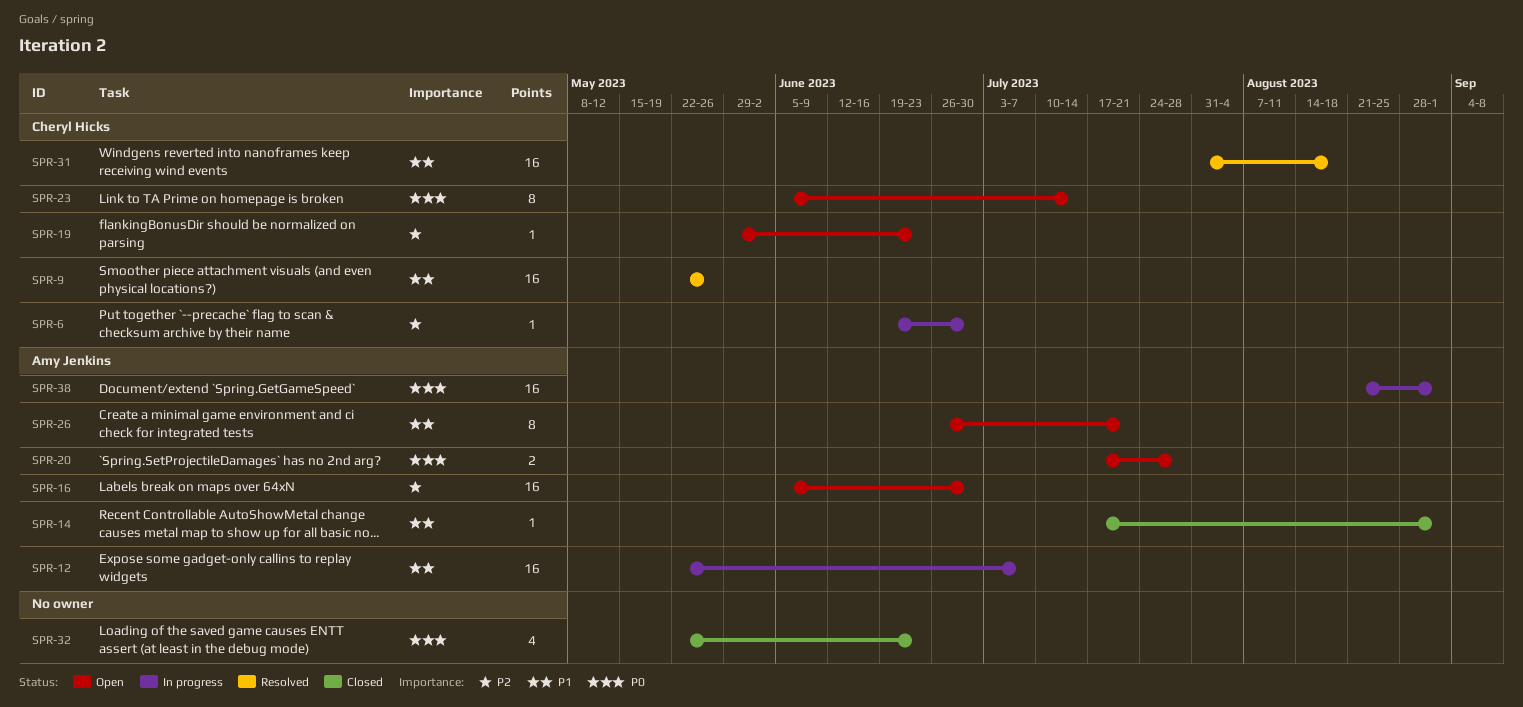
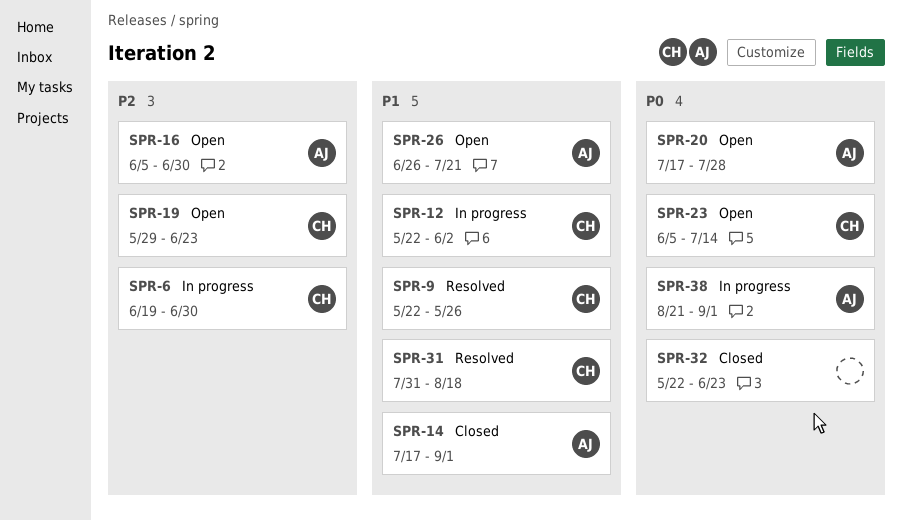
SPR-12, owner: Amy Jenkins -> Cheryl Hicks
SPR-12, due: Jul 7 -> Jun 2

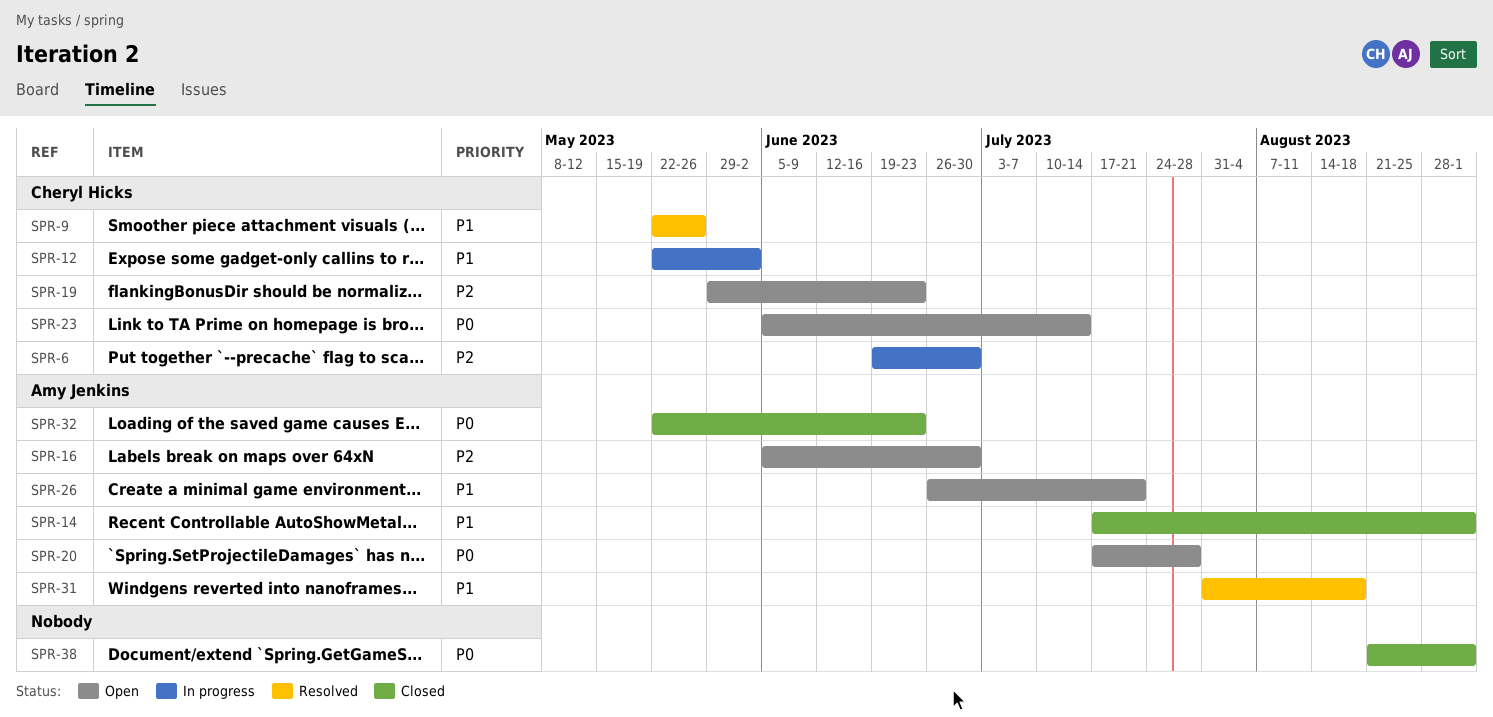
SPR-31, owner: Cheryl Hicks -> Amy Jenkins
SPR-32, owner: none -> Amy Jenkins
SPR-38, status: In progress -> Closed
SPR-38, owner: Amy Jenkins -> none

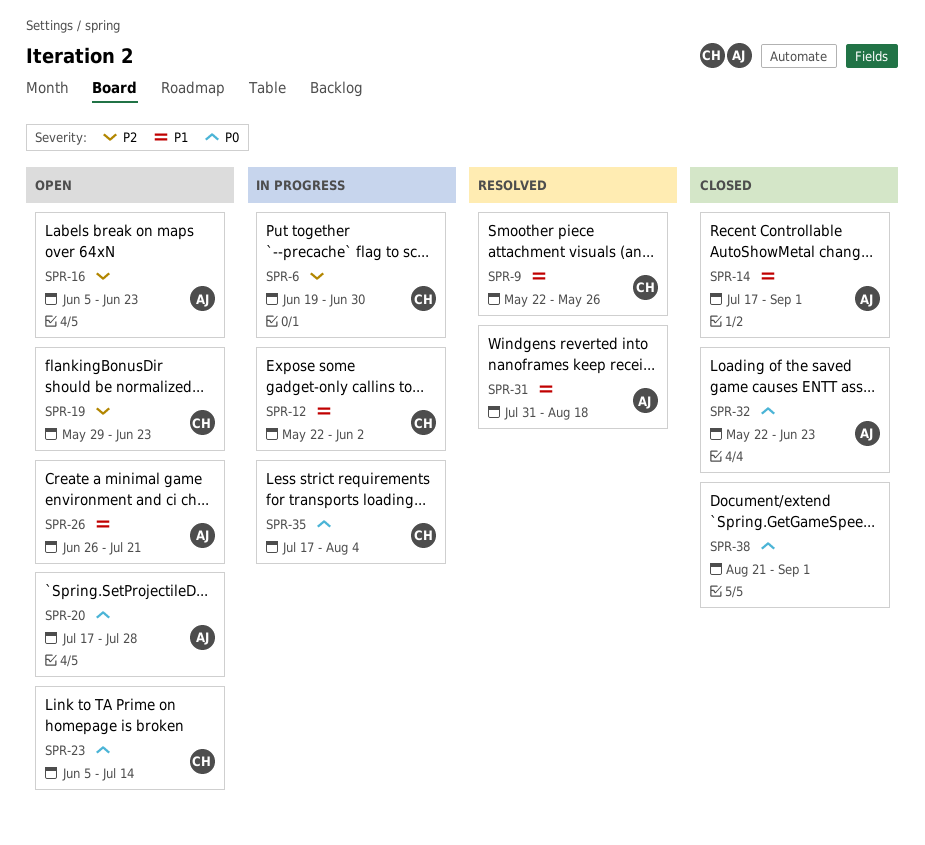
SPR-16, due: Jun 30 -> Jun 23
SPR-35: none -> present

